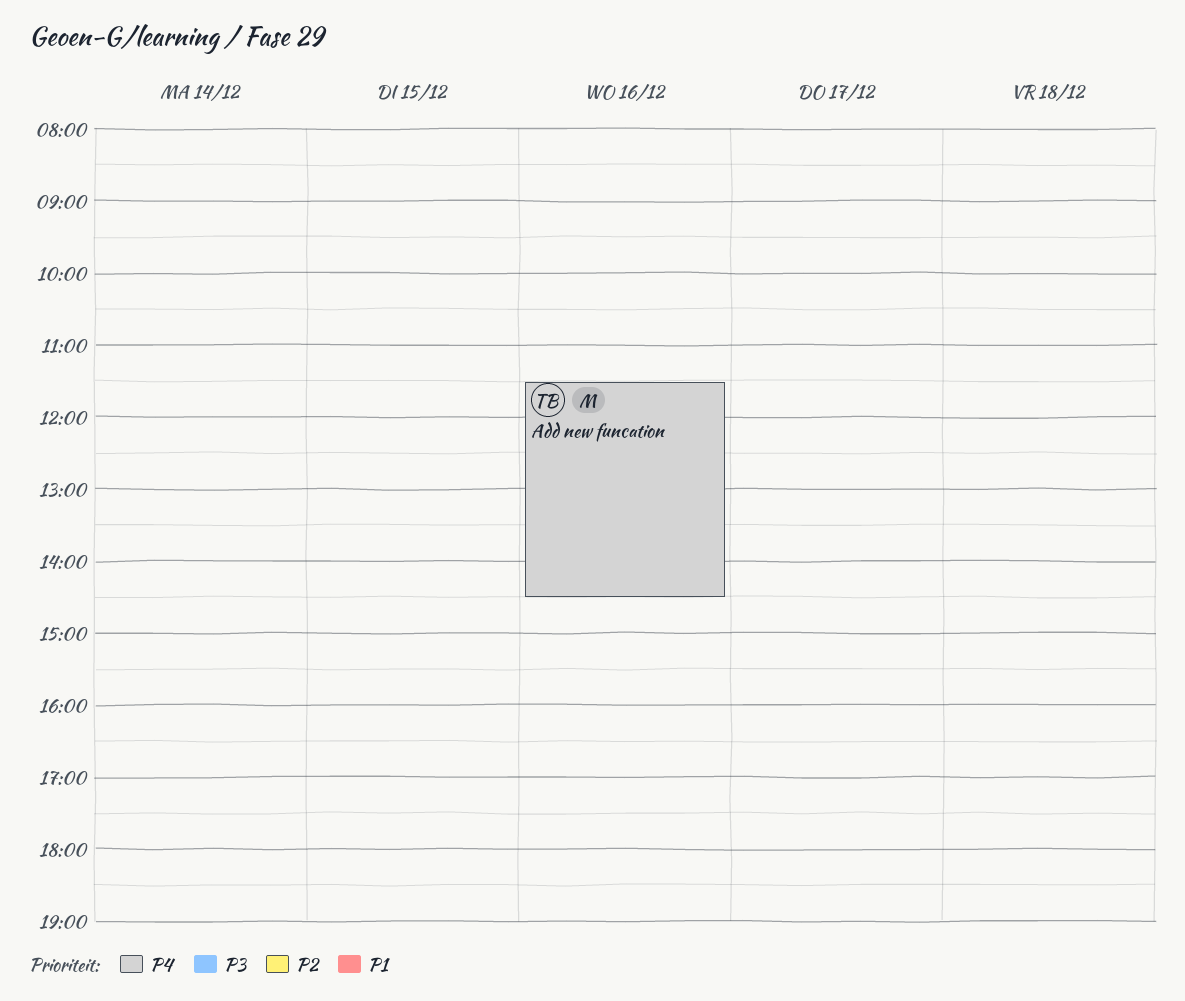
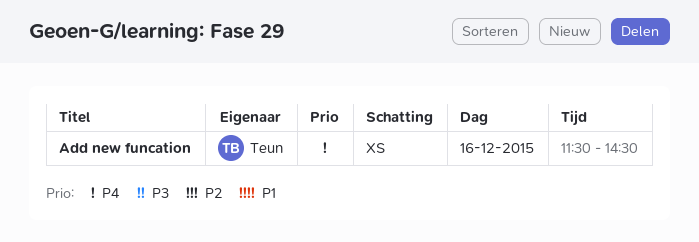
Add new funcation, estimate: M -> XS

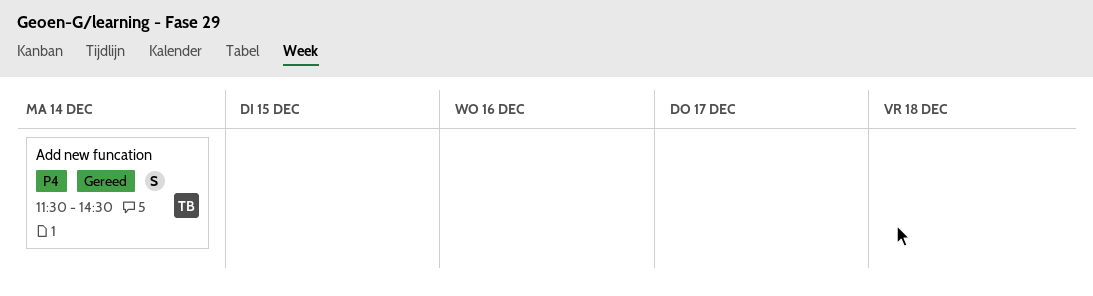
Add new funcation, estimate: XS -> S
Add new funcation, day: Dec 16 -> Dec 14

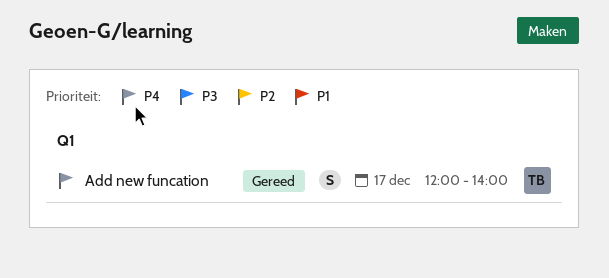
Add new funcation, day: Dec 14 -> Dec 17
Add new funcation, begins: 11:30 -> 12:00
Add new funcation, ends: 14:30 -> 14:00

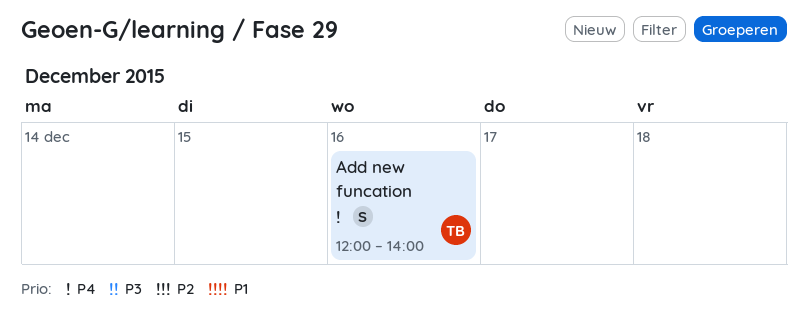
Add new funcation, day: Dec 17 -> Dec 16

